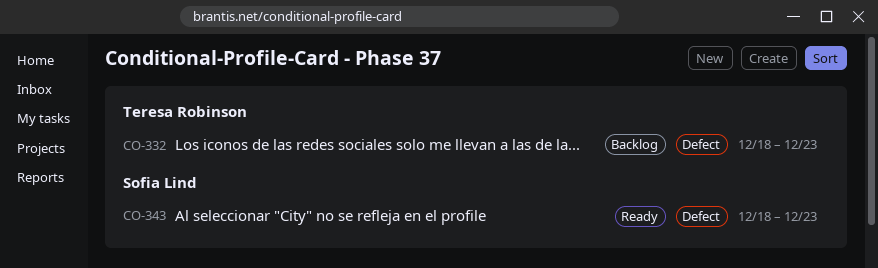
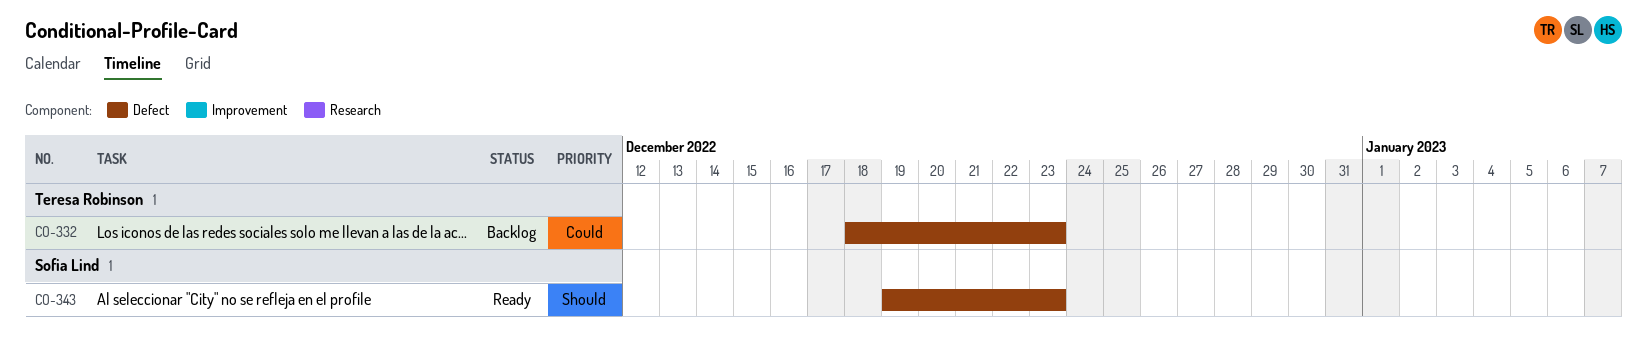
CO-343, start: Dec 18 -> Dec 19

